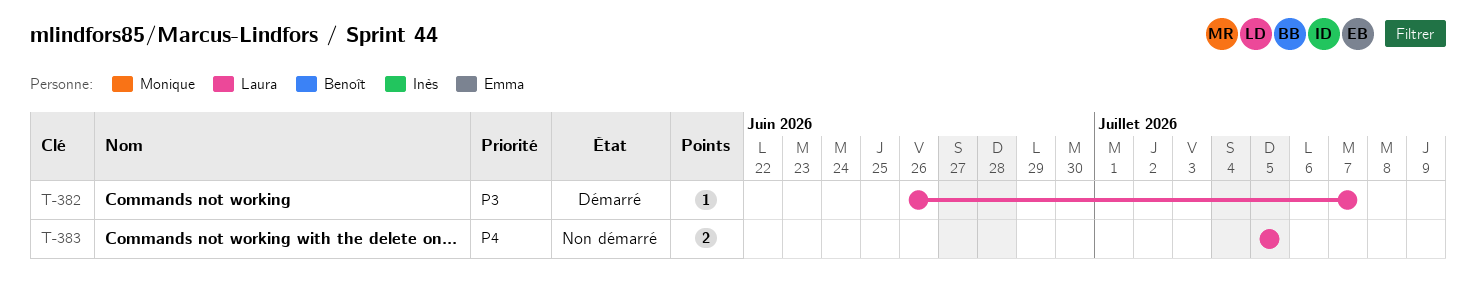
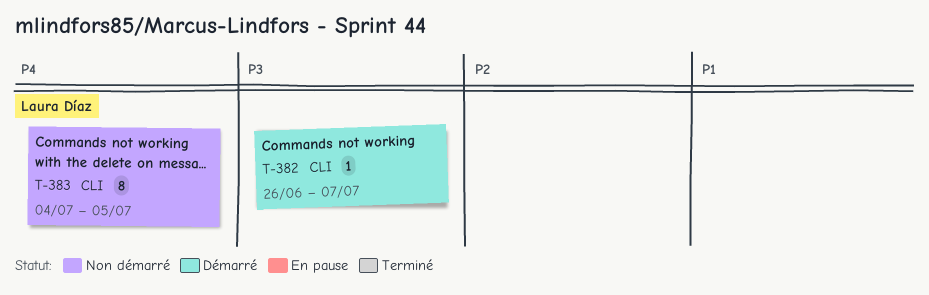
T-383, estimate: 2 -> 8
T-383, start: Jul 5 -> Jul 4

